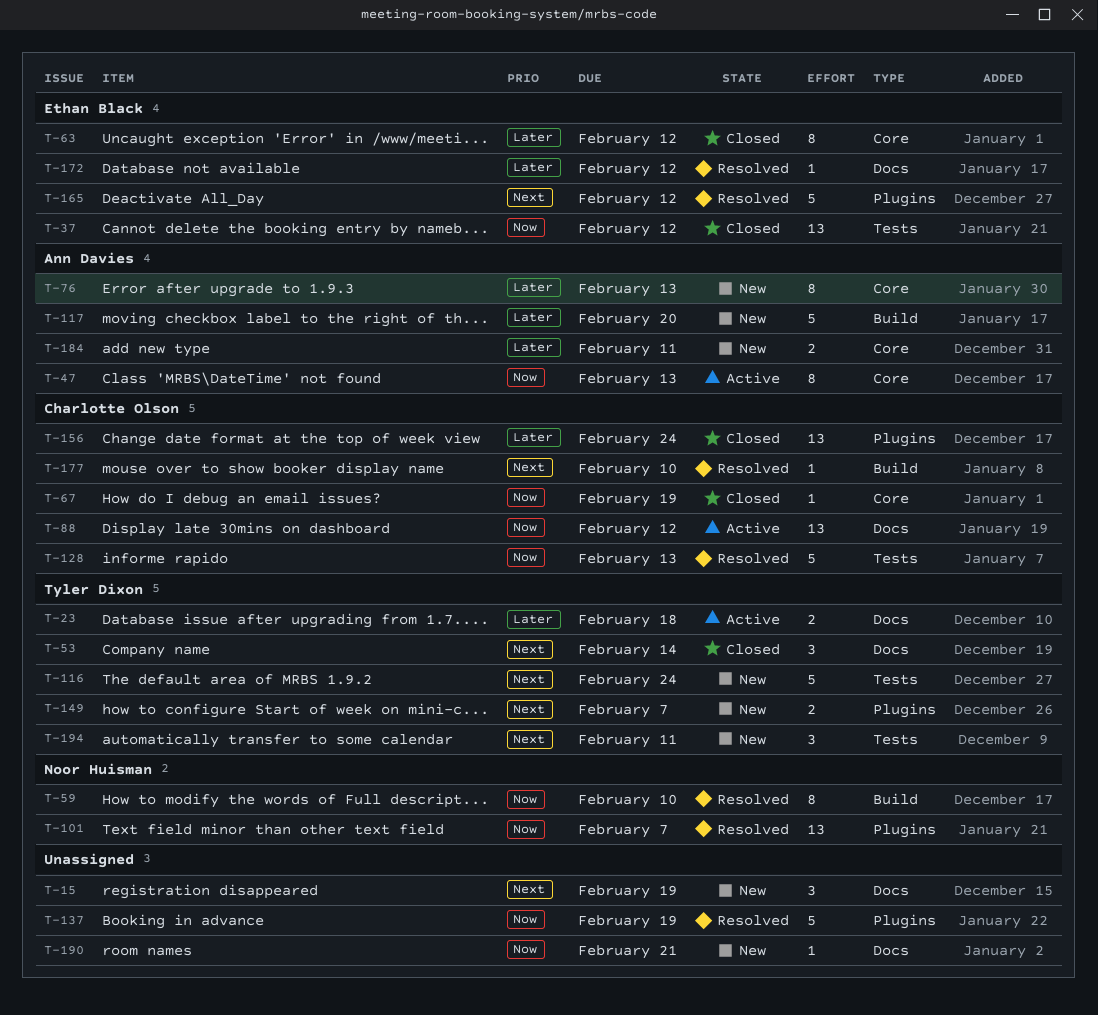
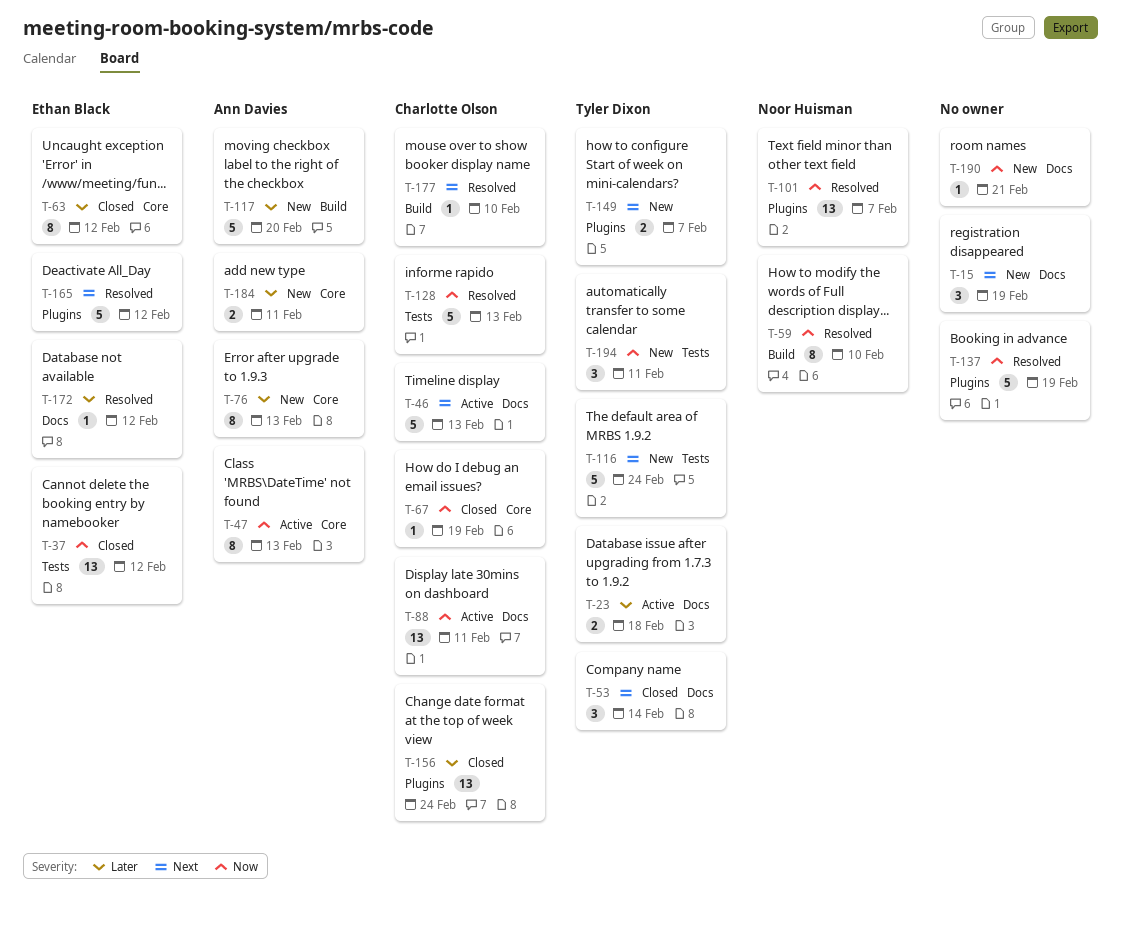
T-46: none -> present
T-88, due: Feb 12 -> Feb 11
T-194, priority: Next -> Now

